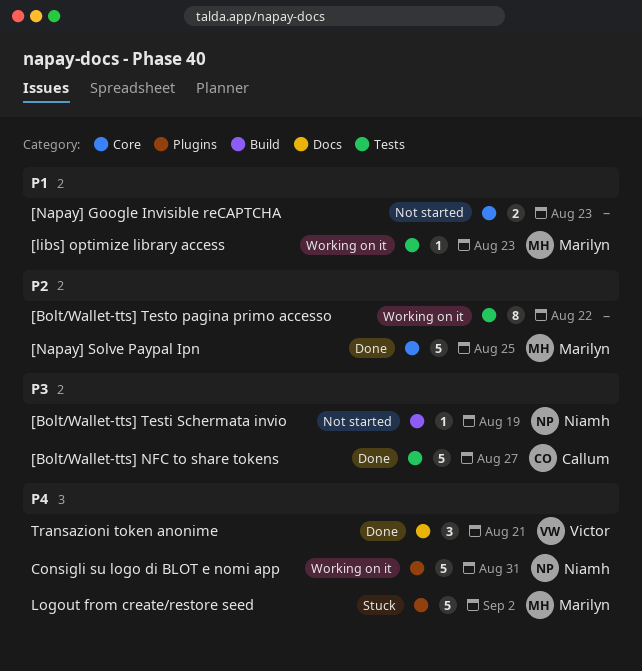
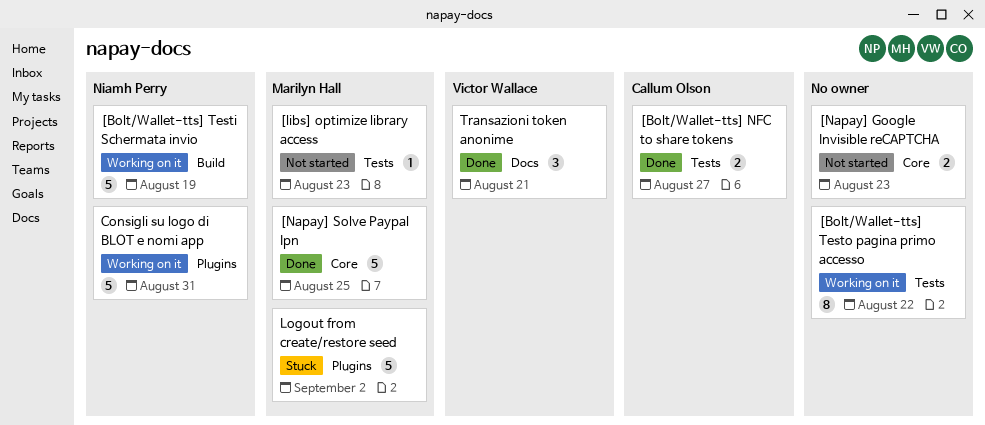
[Bolt/Wallet-tts] NFC to share tokens, estimate: 5 -> 2
[Bolt/Wallet-tts] Testi Schermata invio, status: Not started -> Working on it
[Bolt/Wallet-tts] Testi Schermata invio, estimate: 1 -> 5
[libs] optimize library access, status: Working on it -> Not started

